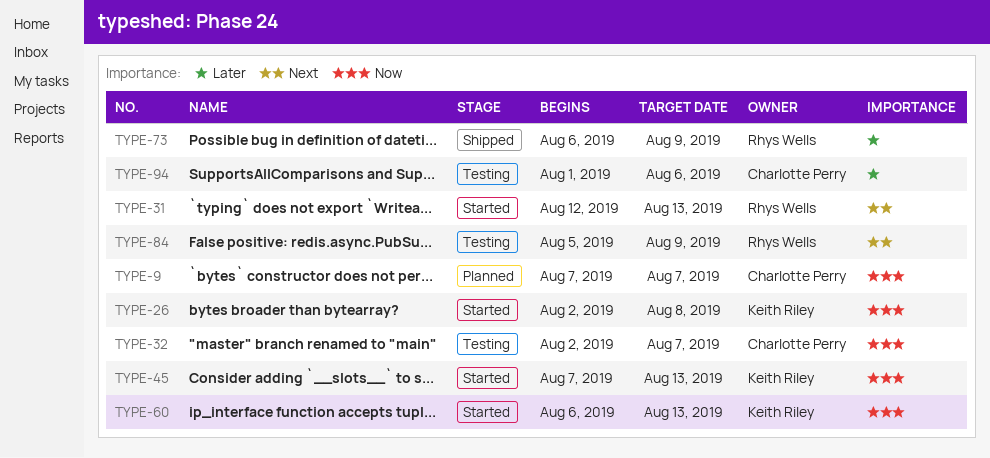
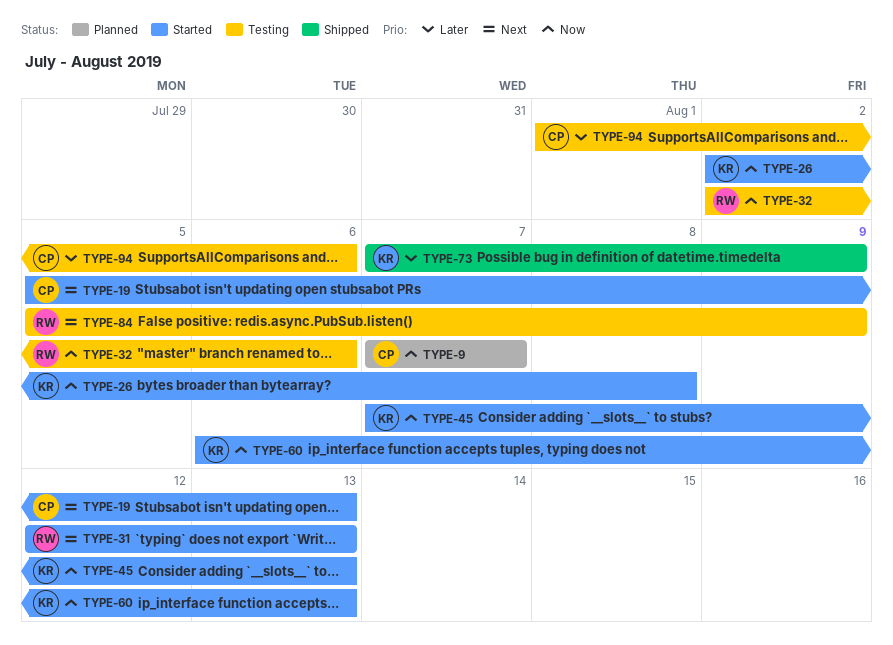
TYPE-19: none -> present
TYPE-32, owner: Charlotte Perry -> Rhys Wells
TYPE-32, due: Aug 7 -> Aug 6
TYPE-73, owner: Rhys Wells -> Keith Riley
TYPE-73, start: Aug 6 -> Aug 7

